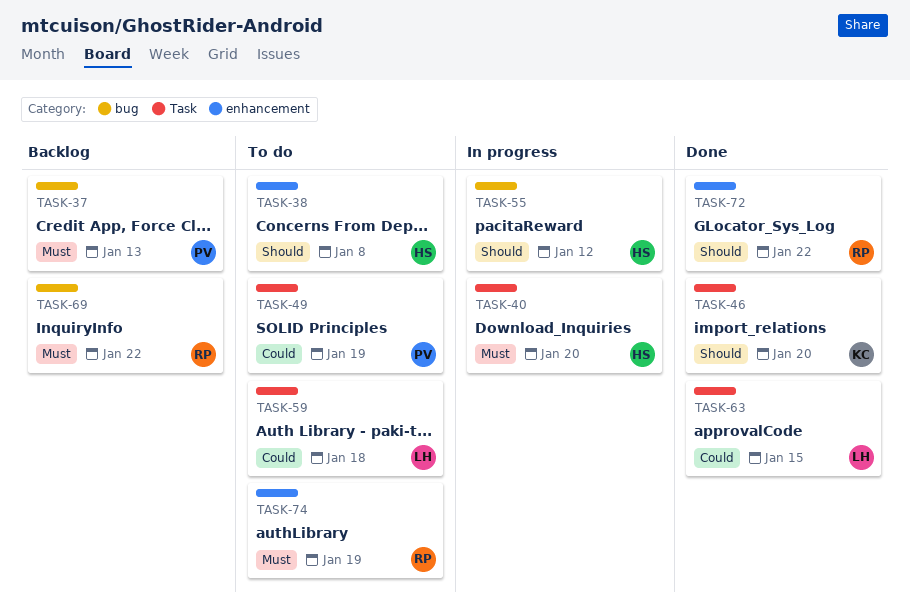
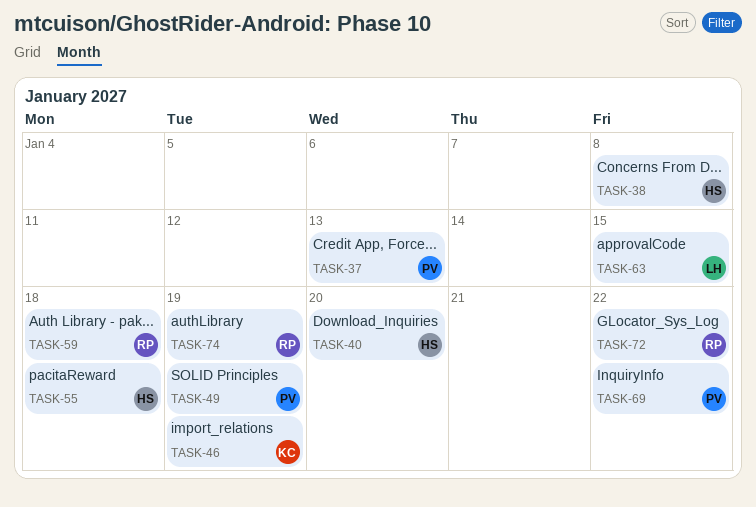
TASK-46, due: Jan 20 -> Jan 19
TASK-55, due: Jan 12 -> Jan 18
TASK-59, owner: LH -> RP
TASK-69, owner: RP -> PV

